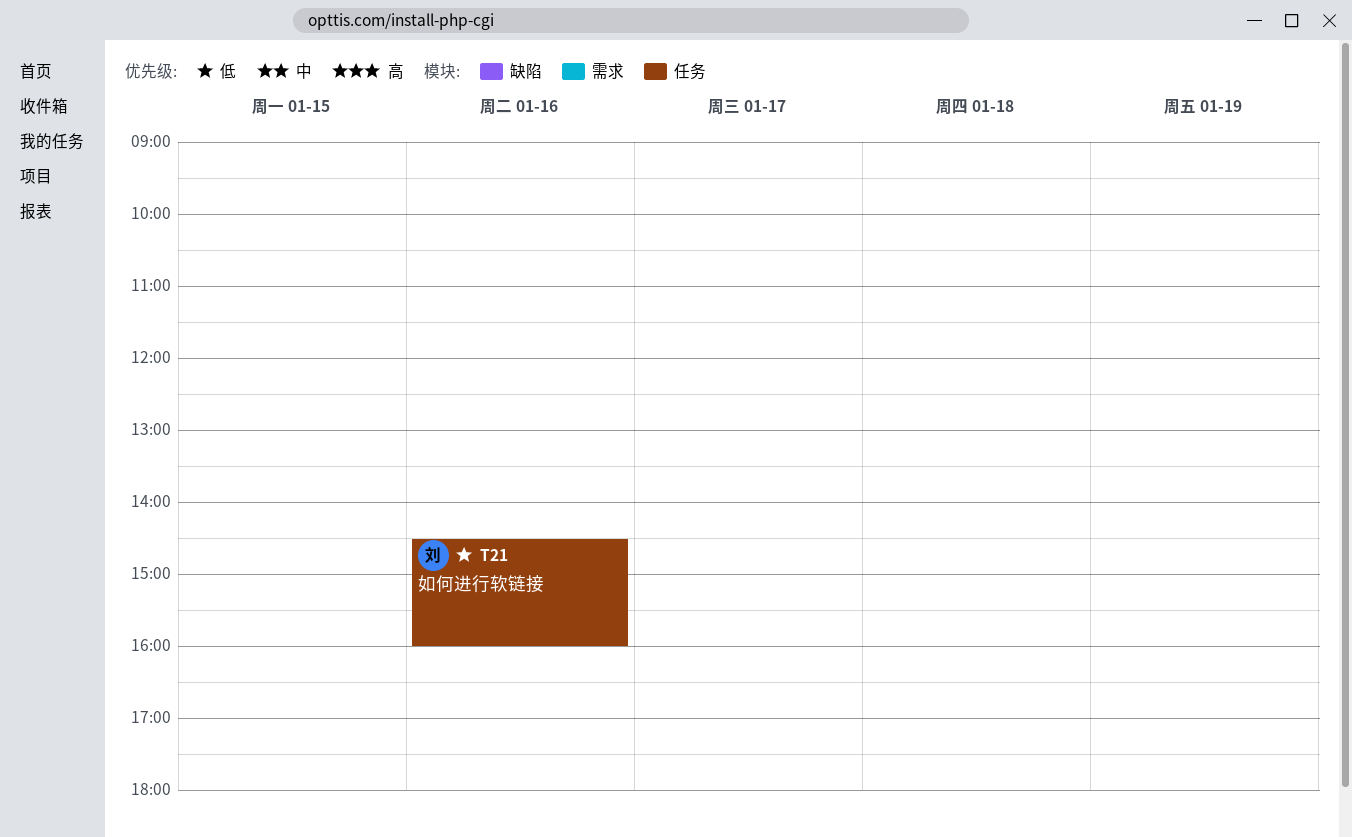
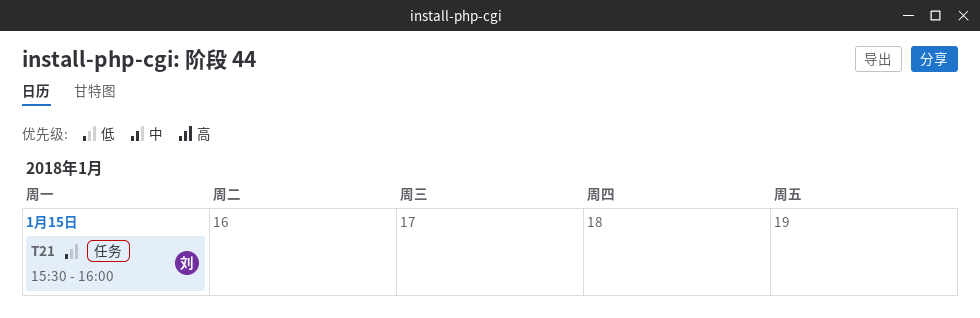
T21, day: Jan 16 -> Jan 15
T21, begins: 14:30 -> 15:30

